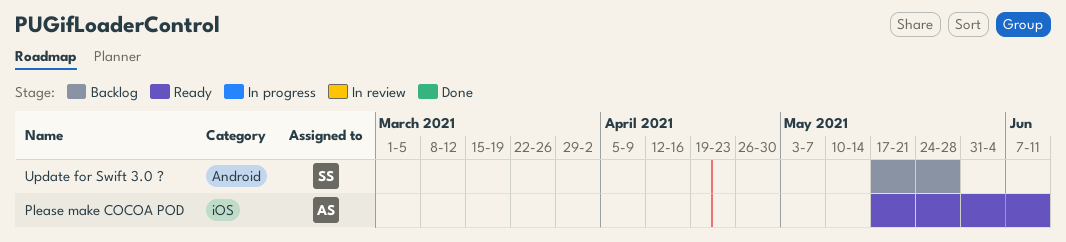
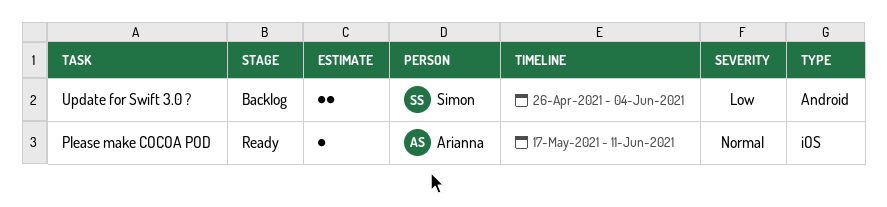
Update for Swift 3.0 ?, start: May 17 -> Apr 26
Update for Swift 3.0 ?, due: May 28 -> Jun 4

